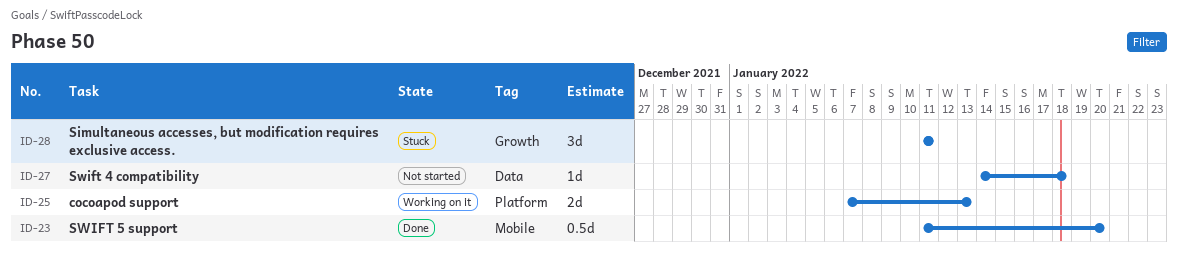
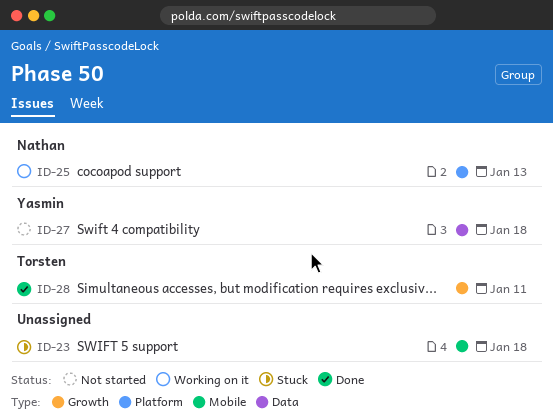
ID-23, status: Done -> Stuck
ID-23, due: Jan 20 -> Jan 18
ID-28, status: Stuck -> Done

